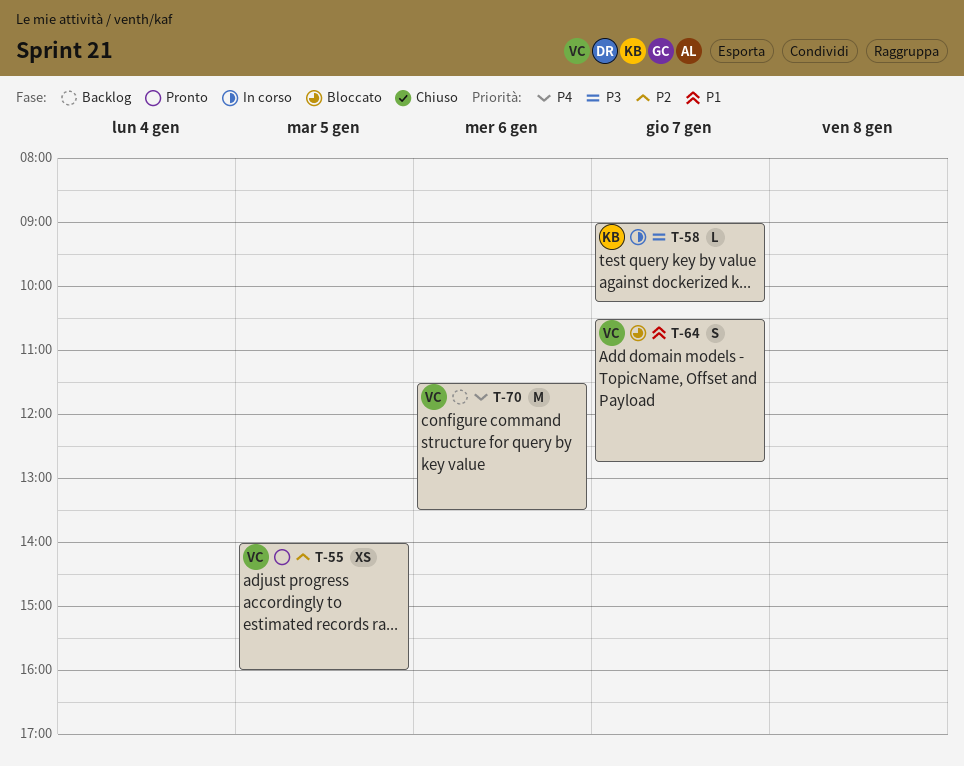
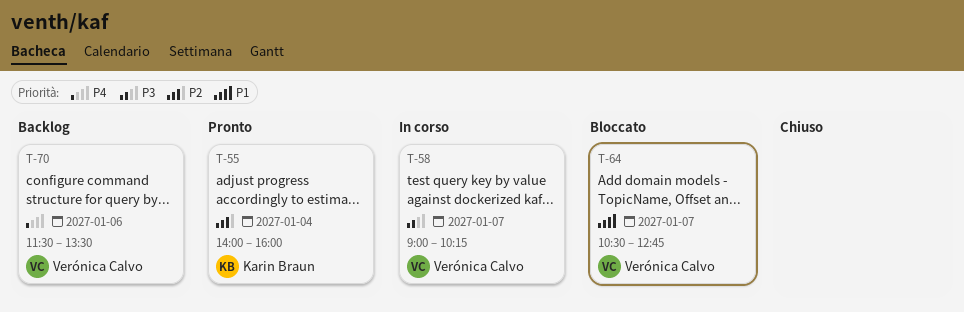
T-55, owner: Verónica Calvo -> Karin Braun
T-55, day: Jan 5 -> Jan 4
T-58, owner: Karin Braun -> Verónica Calvo

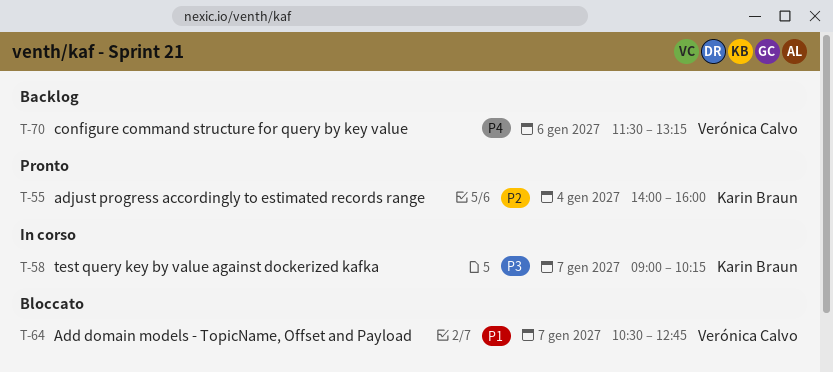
T-58, owner: Verónica Calvo -> Karin Braun
T-70, ends: 13:30 -> 13:15

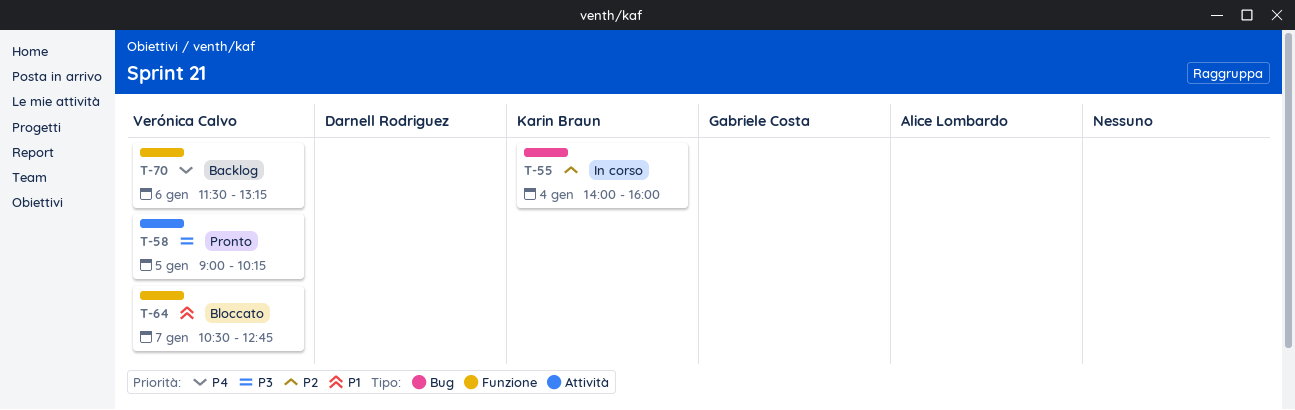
T-55, status: Pronto -> In corso
T-58, status: In corso -> Pronto
T-58, owner: Karin Braun -> Verónica Calvo
T-58, day: Jan 7 -> Jan 5

